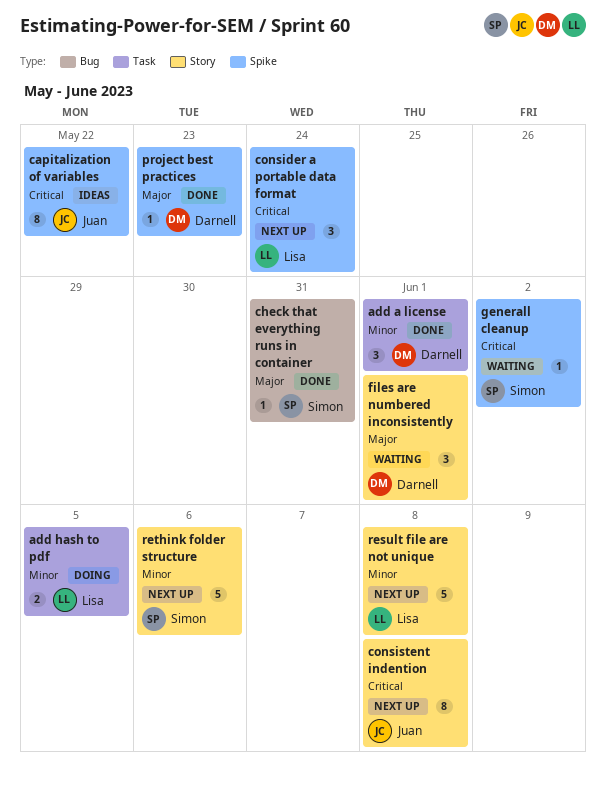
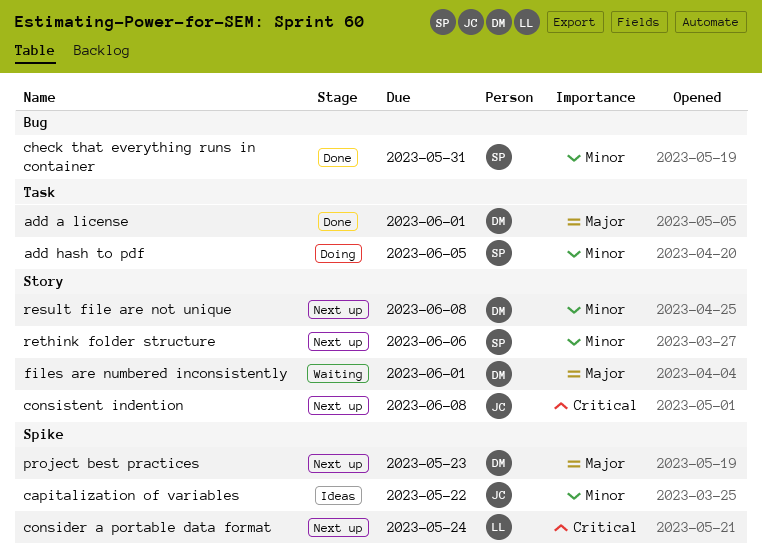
add a license, priority: Minor -> Major
add hash to pdf, owner: Lisa -> Simon
capitalization of variables, priority: Critical -> Minor
check that everything runs in container, priority: Major -> Minor
generall cleanup: present -> none
project best practices, status: Done -> Next up
result file are not unique, owner: Lisa -> Darnell

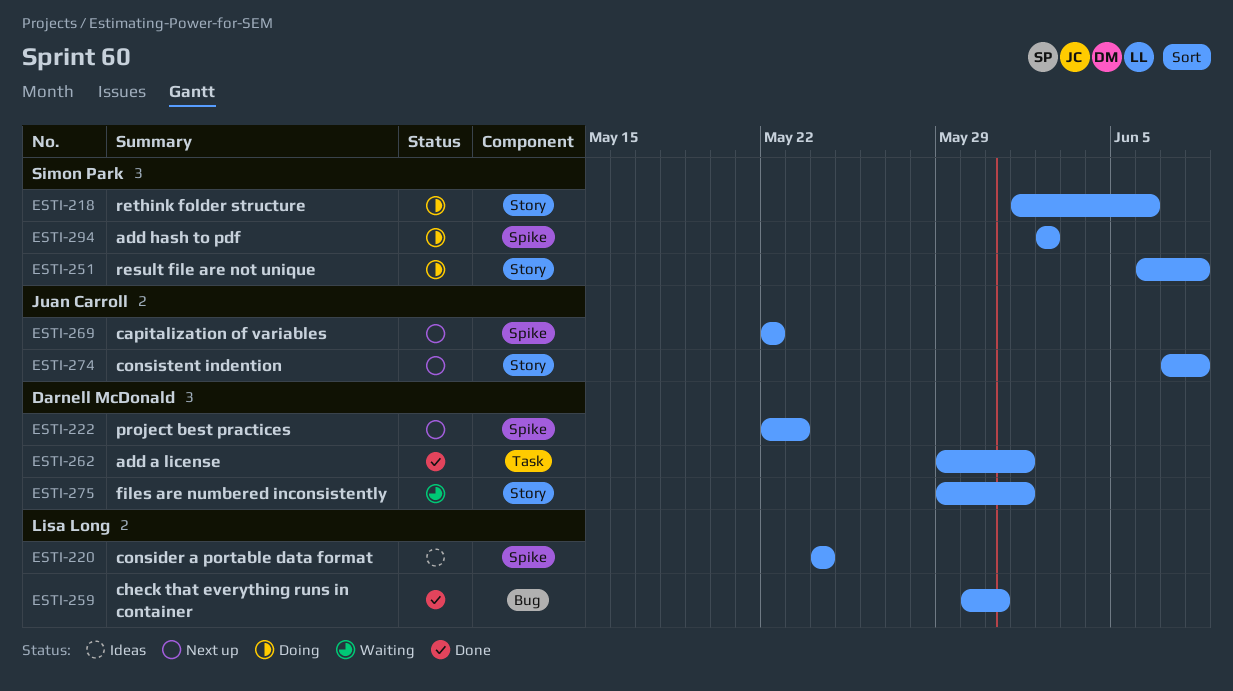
add hash to pdf, label: Task -> Spike
add hash to pdf, due: Jun 5 -> Jun 2
capitalization of variables, status: Ideas -> Next up
check that everything runs in container, owner: Simon Park -> Lisa Long
consider a portable data format, status: Next up -> Ideas
result file are not unique, status: Next up -> Doing
result file are not unique, owner: Darnell McDonald -> Simon Park
rethink folder structure, status: Next up -> Doing

